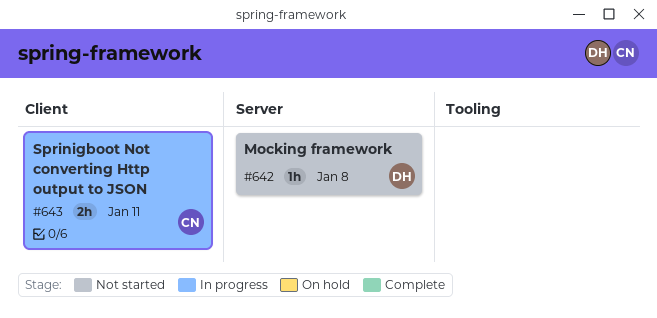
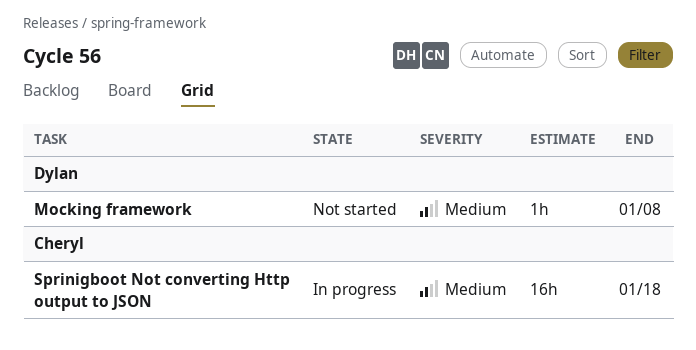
Sprinigboot Not converting Http output to JSON, estimate: 2h -> 16h
Sprinigboot Not converting Http output to JSON, due: Jan 11 -> Jan 18

